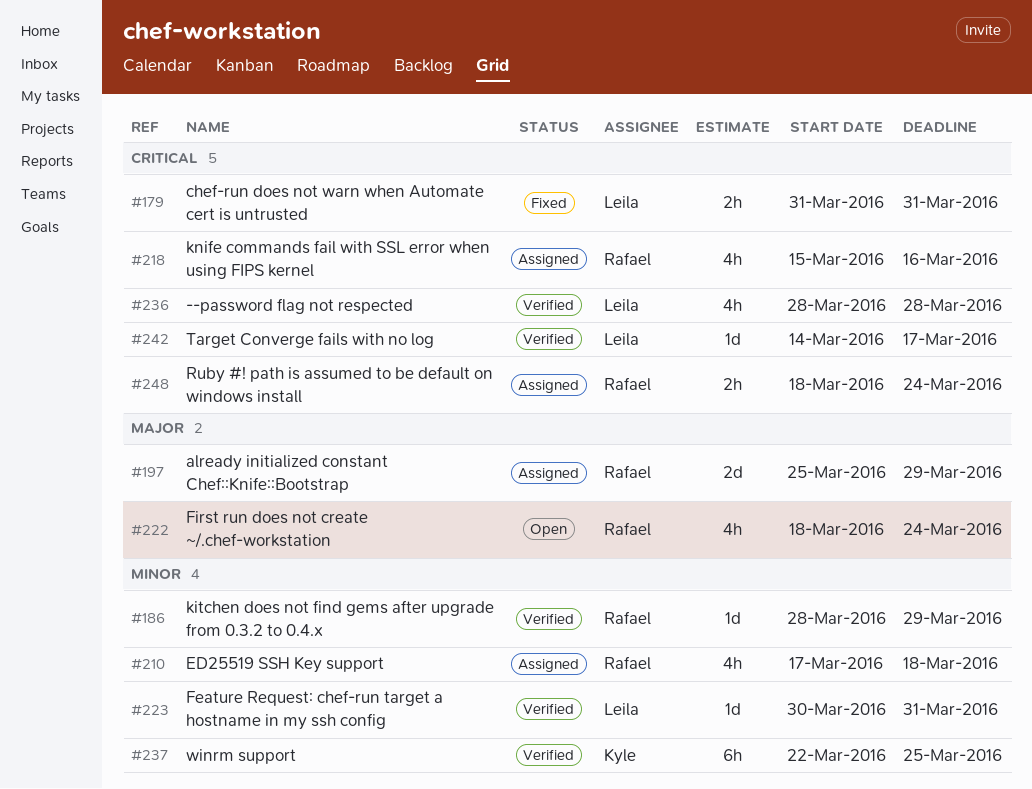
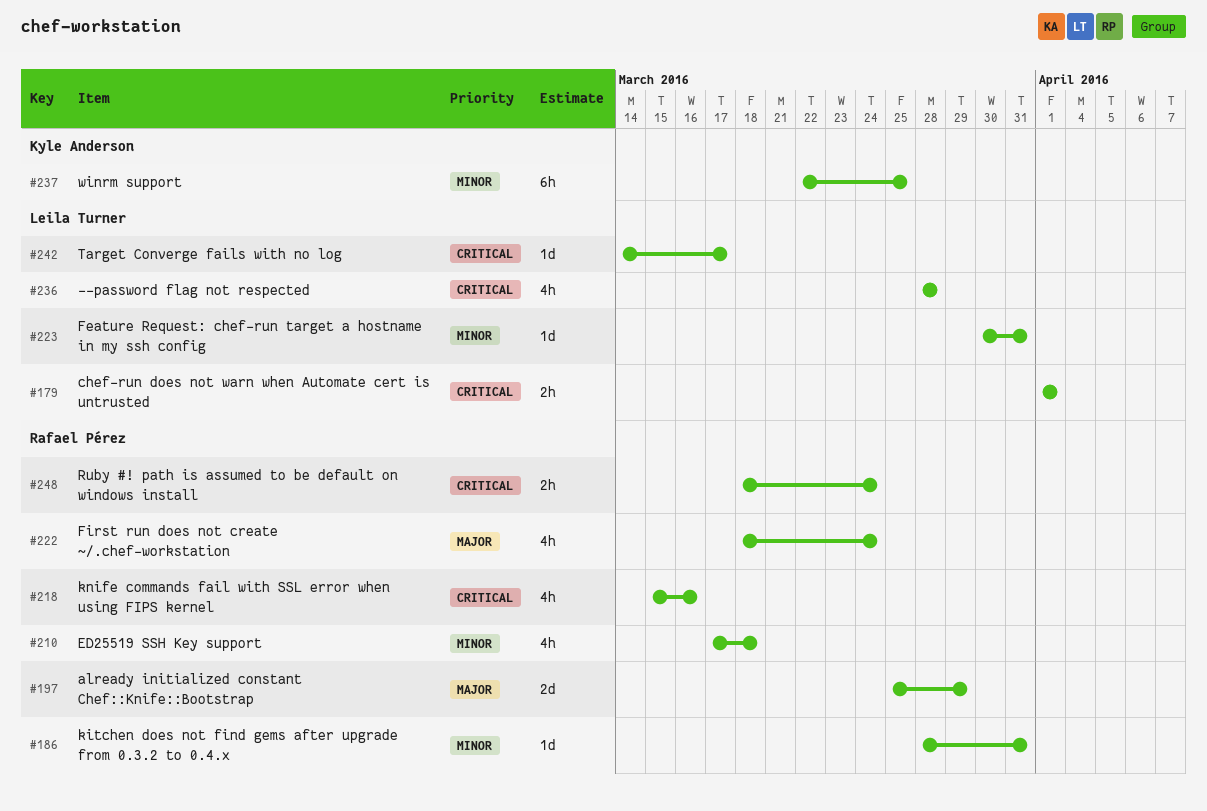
#179, start: Mar 31 -> Apr 1
#179, due: Mar 31 -> Apr 1
#186, due: Mar 29 -> Mar 31

